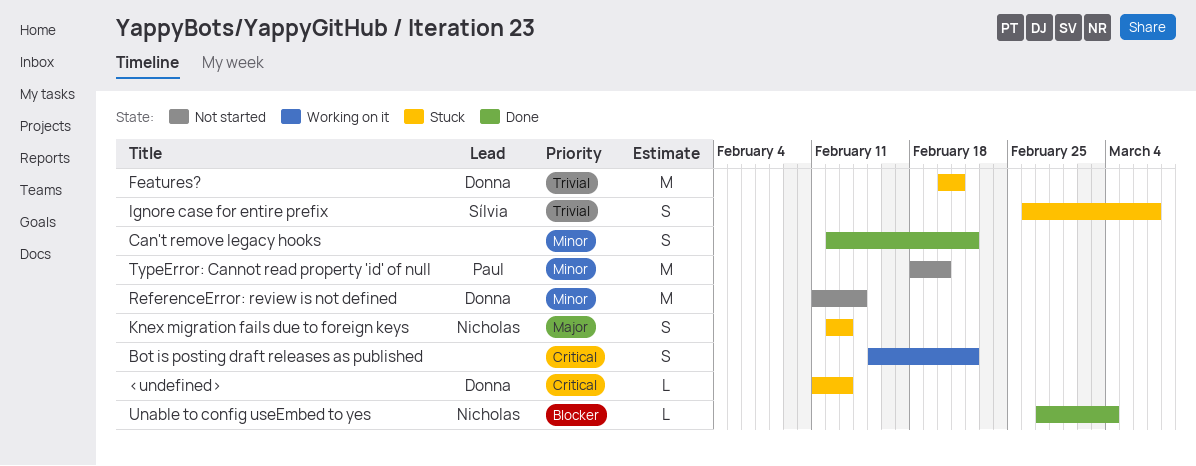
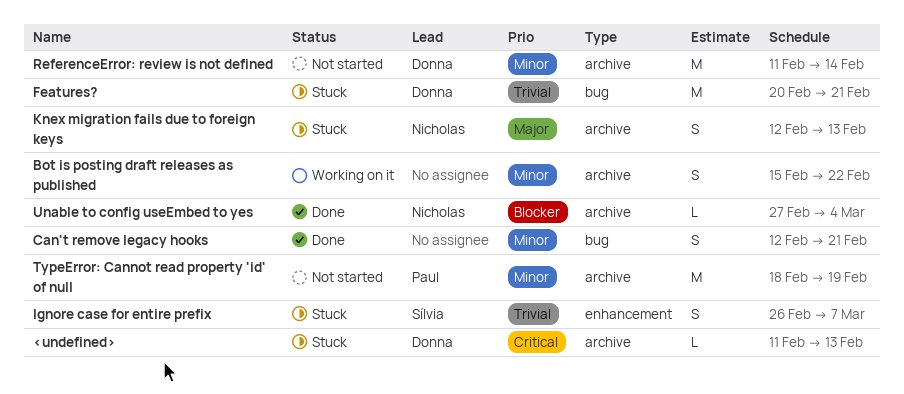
Bot is posting draft releases as published, priority: Critical -> Minor
Can't remove legacy hooks, due: Feb 22 -> Feb 21
TypeError: Cannot read property 'id' of null, due: Feb 20 -> Feb 19

